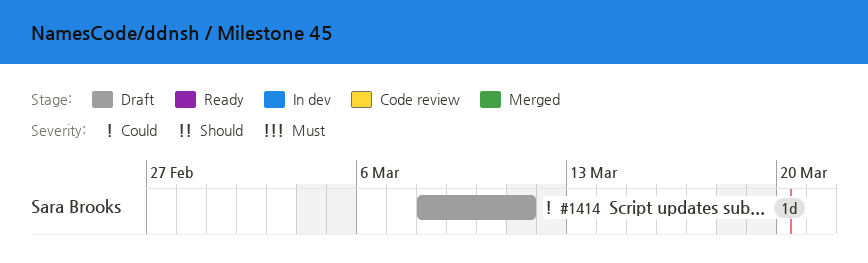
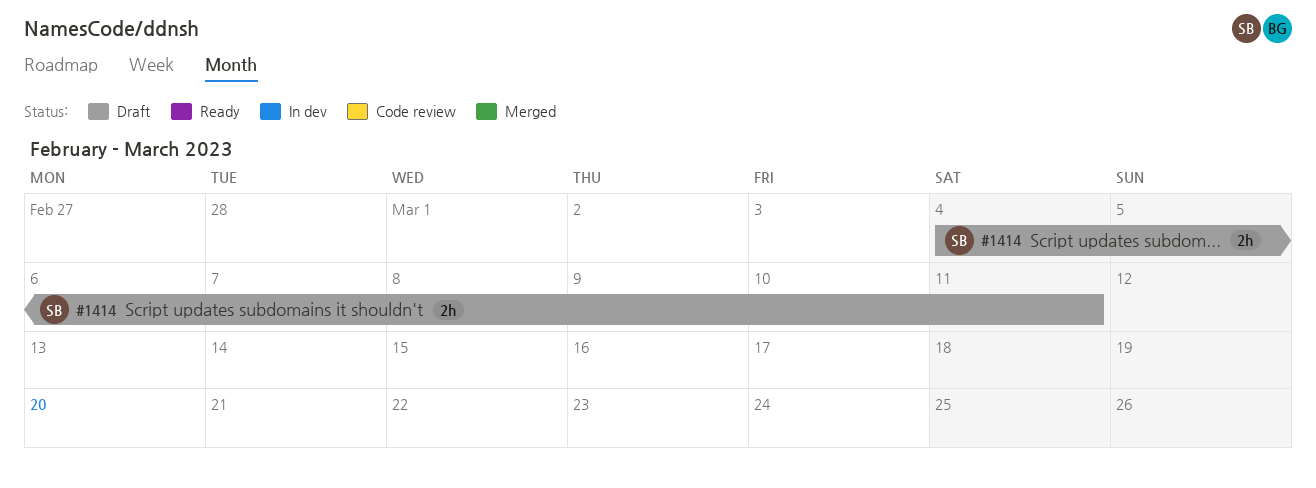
#1414, estimate: 1d -> 2h
#1414, start: Mar 8 -> Mar 4

